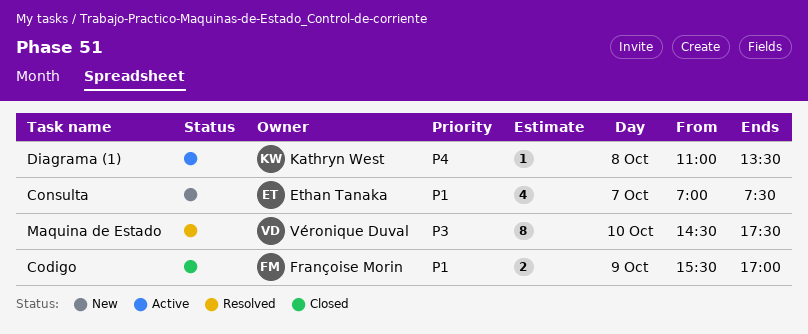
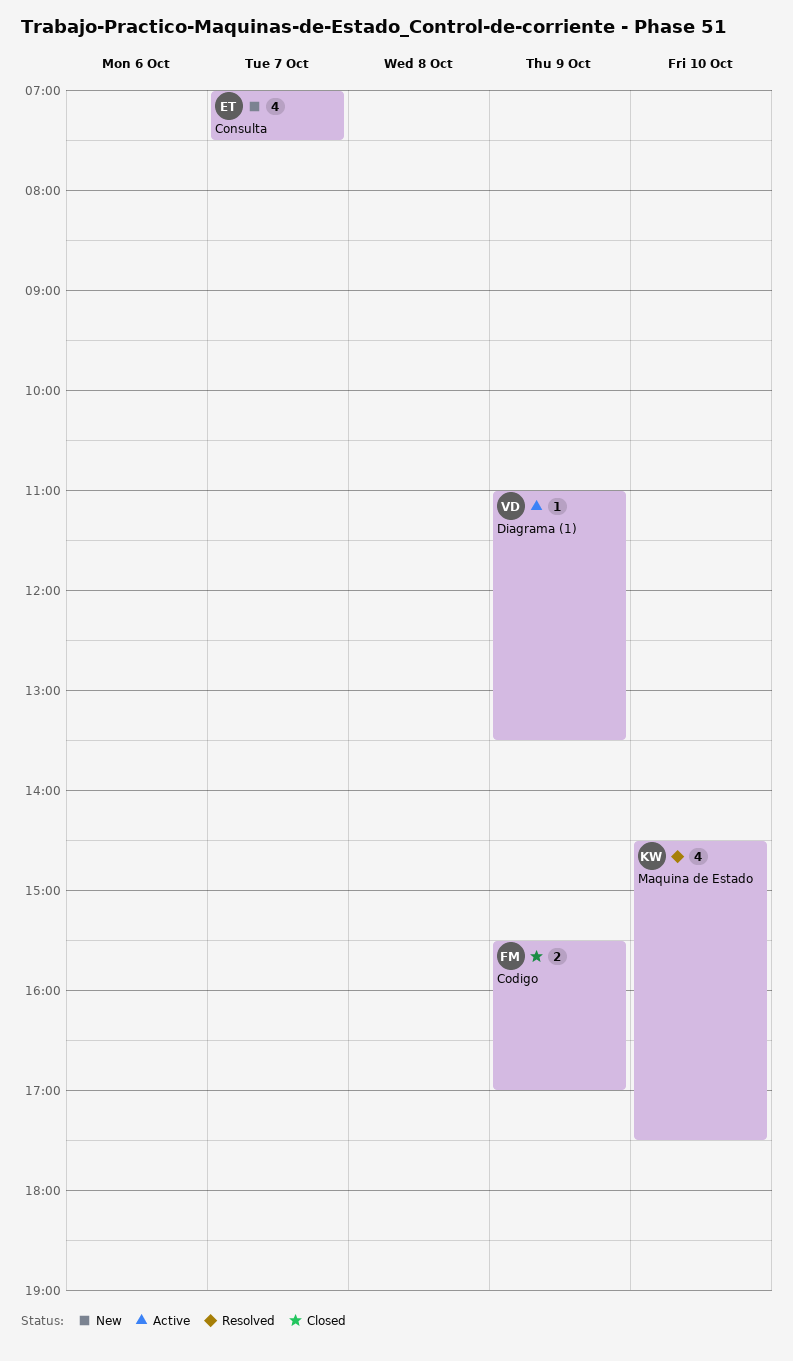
Diagrama (1), owner: Kathryn West -> Véronique Duval
Diagrama (1), day: Oct 8 -> Oct 9
Maquina de Estado, owner: Véronique Duval -> Kathryn West
Maquina de Estado, estimate: 8 -> 4

